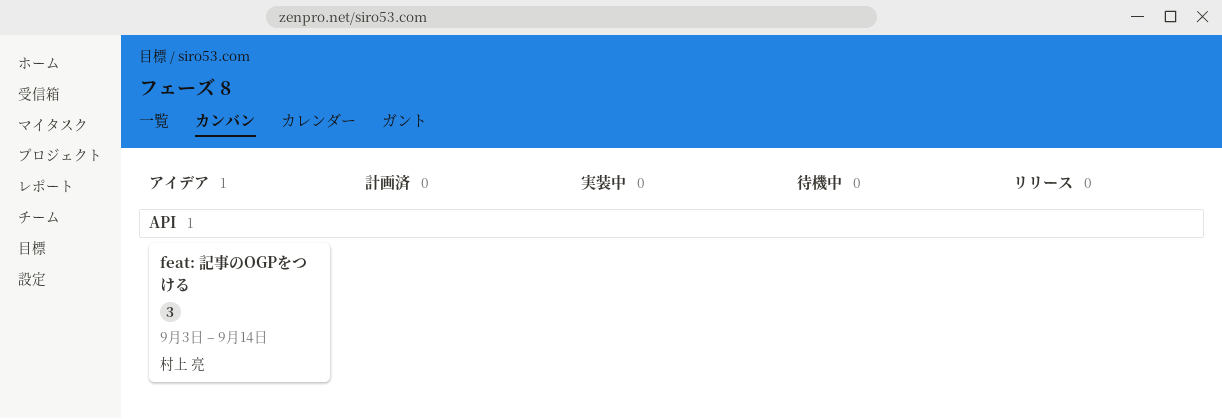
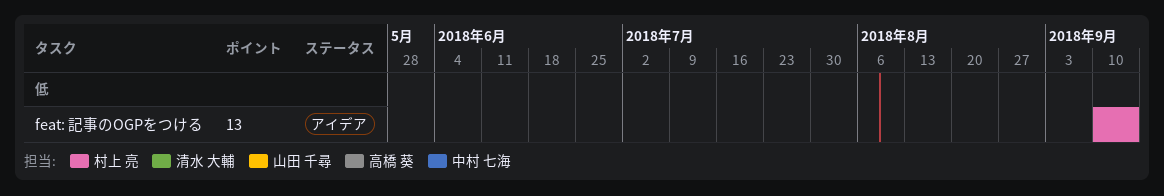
feat: 記事のOGPをつける, estimate: 3 -> 13
feat: 記事のOGPをつける, start: Sep 3 -> Sep 10

